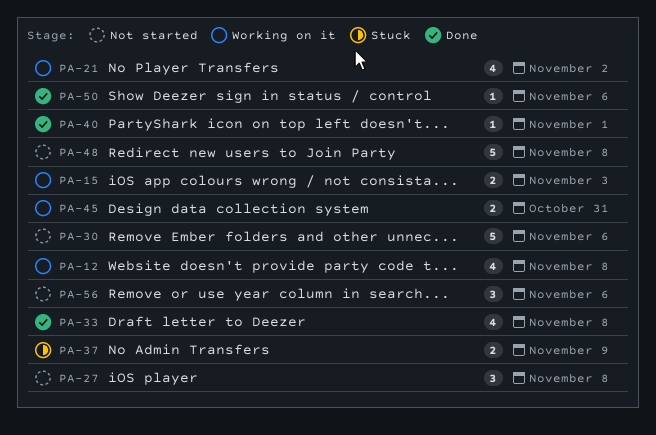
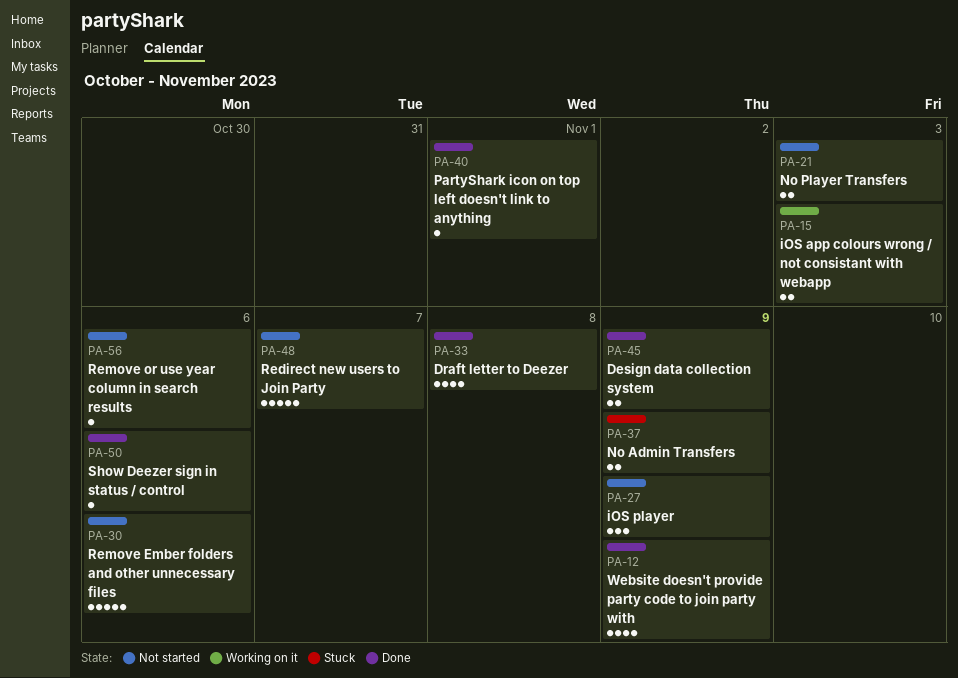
PA-12, status: Working on it -> Done
PA-12, due: Nov 8 -> Nov 9
PA-21, status: Working on it -> Not started
PA-21, estimate: 4 -> 2
PA-21, due: Nov 2 -> Nov 3
PA-27, due: Nov 8 -> Nov 9
PA-45, status: Working on it -> Done
PA-45, due: Oct 31 -> Nov 9
PA-48, due: Nov 8 -> Nov 7
PA-56, estimate: 3 -> 1

